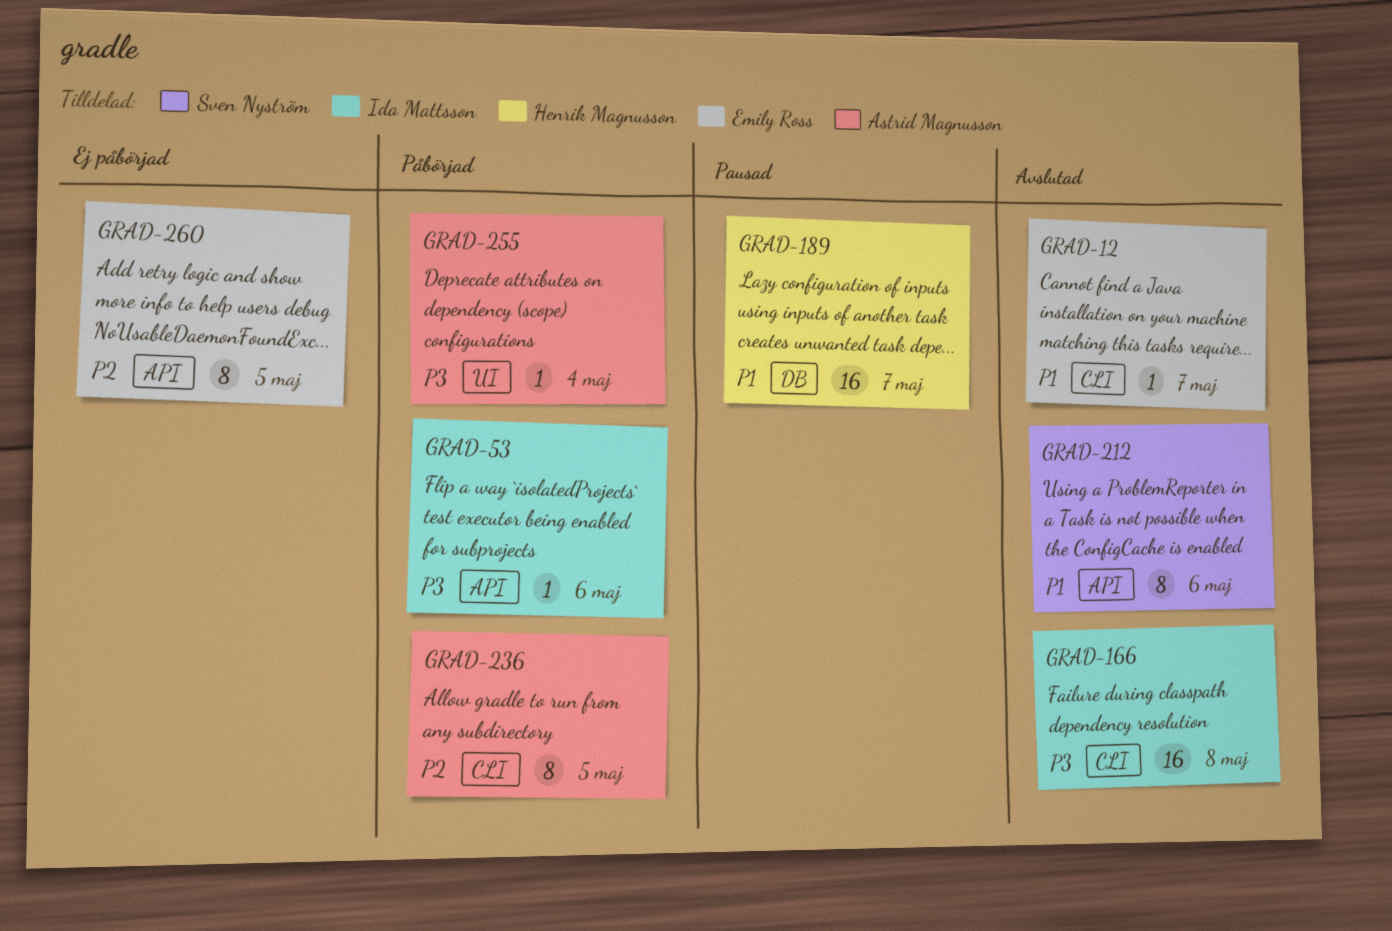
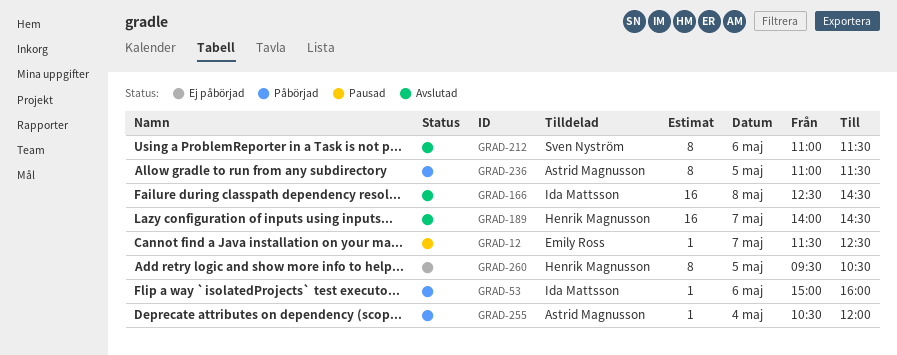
GRAD-12, status: Avslutad -> Pausad
GRAD-189, status: Pausad -> Avslutad
GRAD-260, owner: Emily Ross -> Henrik Magnusson

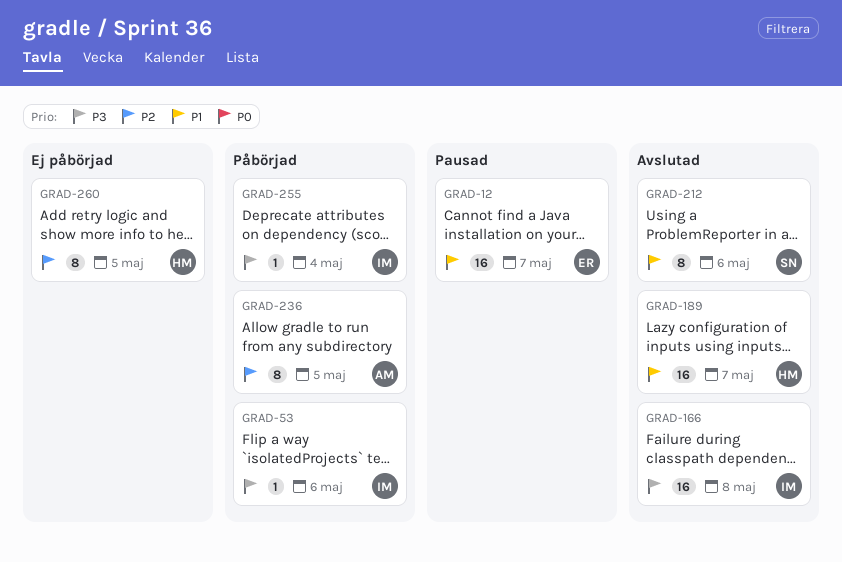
GRAD-12, estimate: 1 -> 16
GRAD-255, owner: Astrid Magnusson -> Ida Mattsson

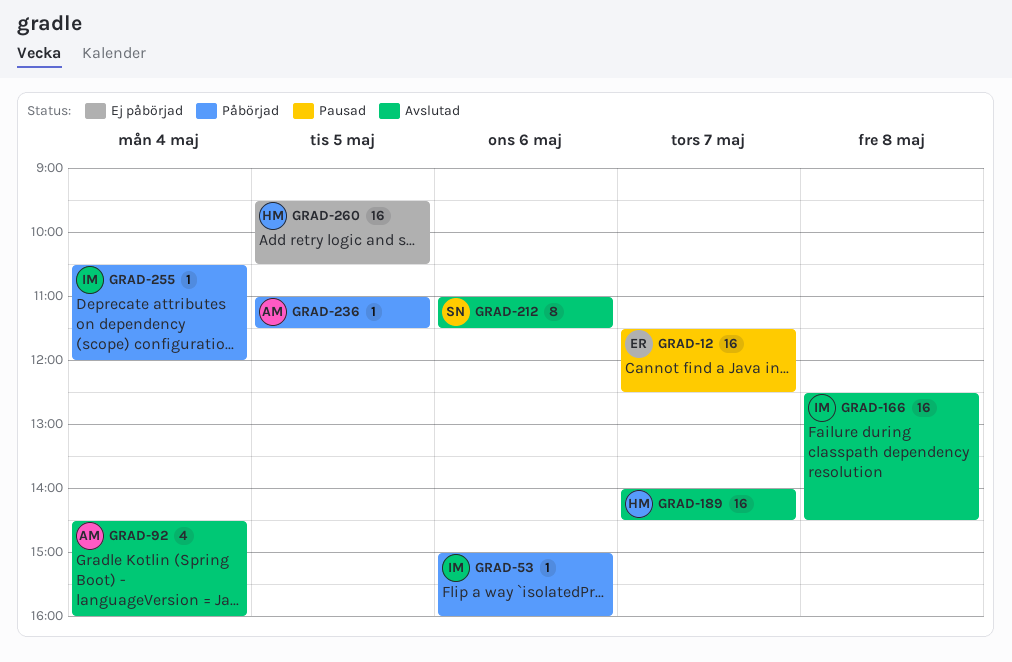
GRAD-92: none -> present
GRAD-236, estimate: 8 -> 1
GRAD-260, estimate: 8 -> 16

